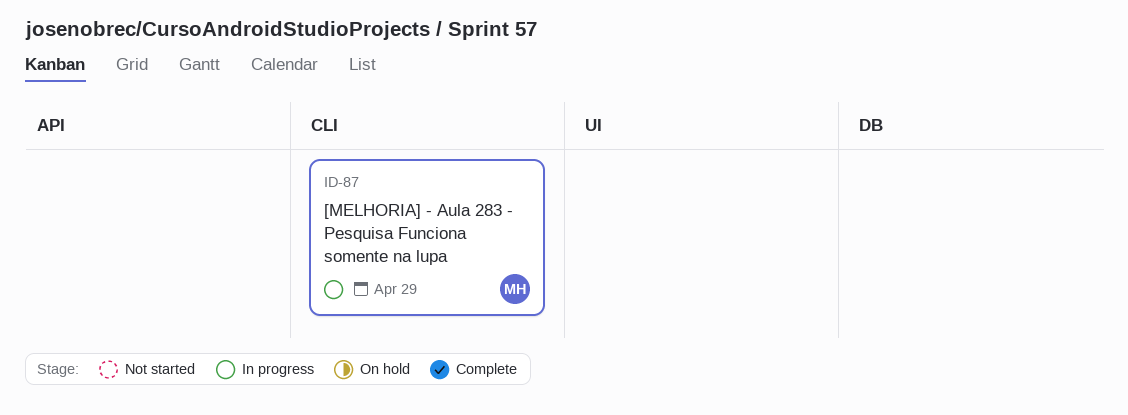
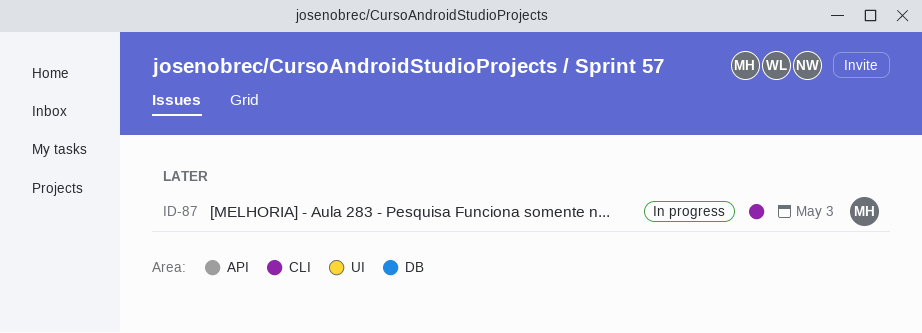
ID-87, due: Apr 29 -> May 3

